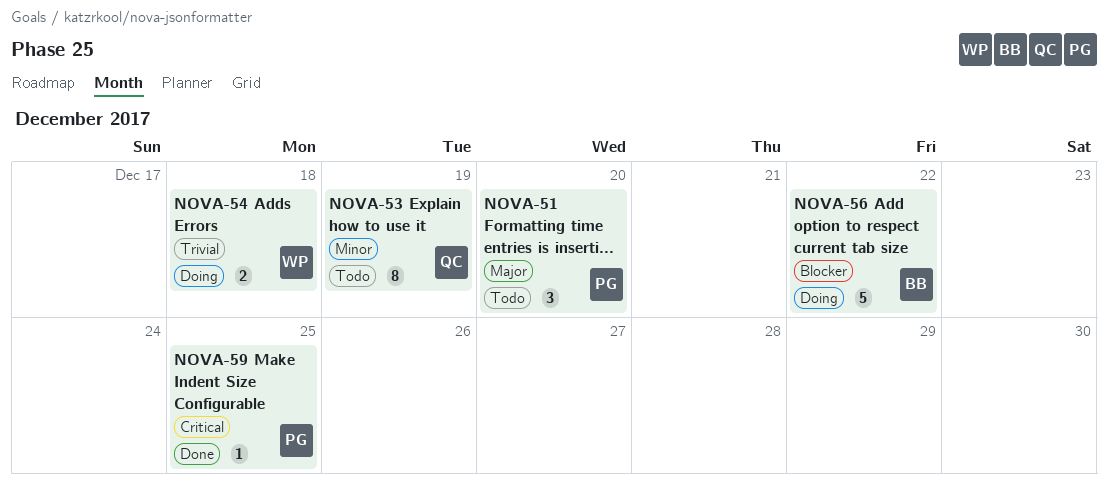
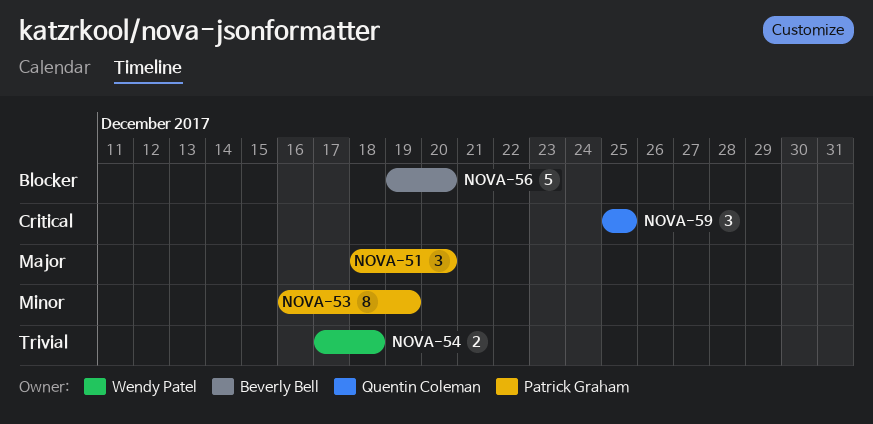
NOVA-53, owner: Quentin Coleman -> Patrick Graham
NOVA-56, due: Dec 22 -> Dec 20
NOVA-59, owner: Patrick Graham -> Quentin Coleman
NOVA-59, estimate: 1 -> 3

